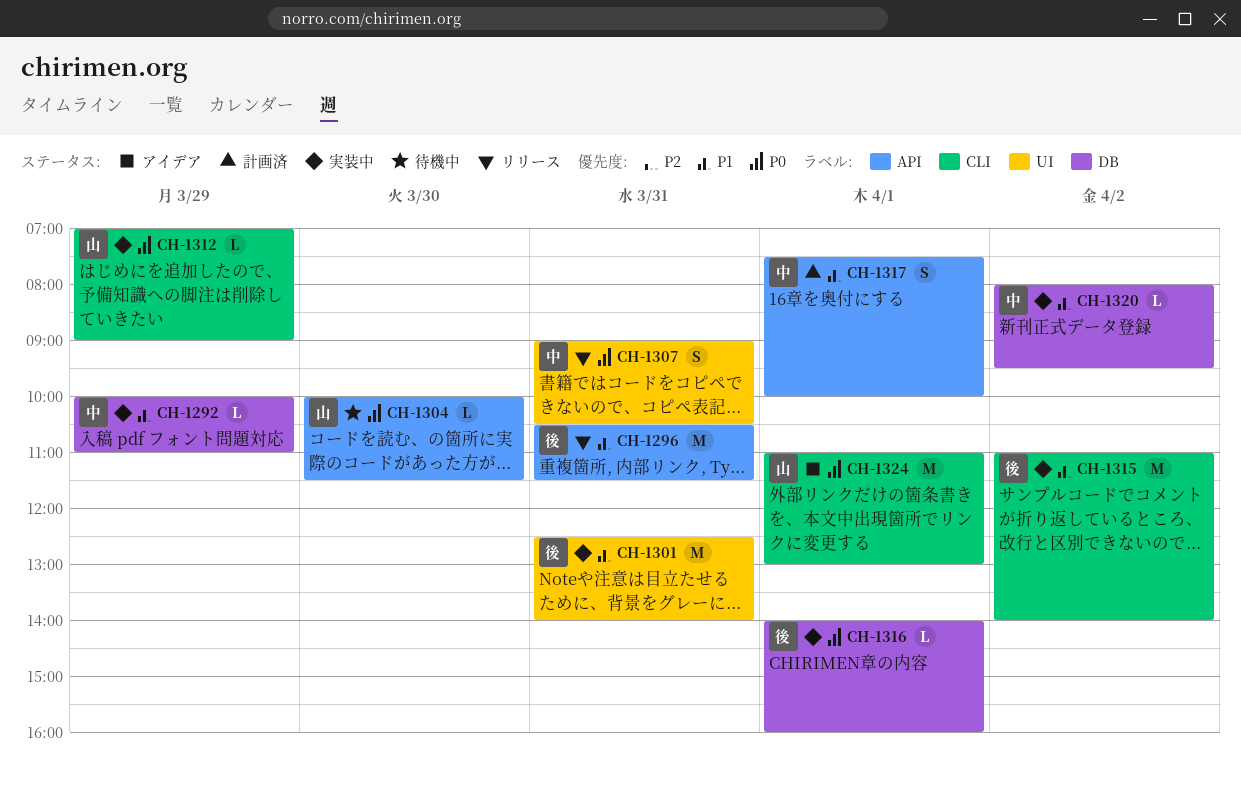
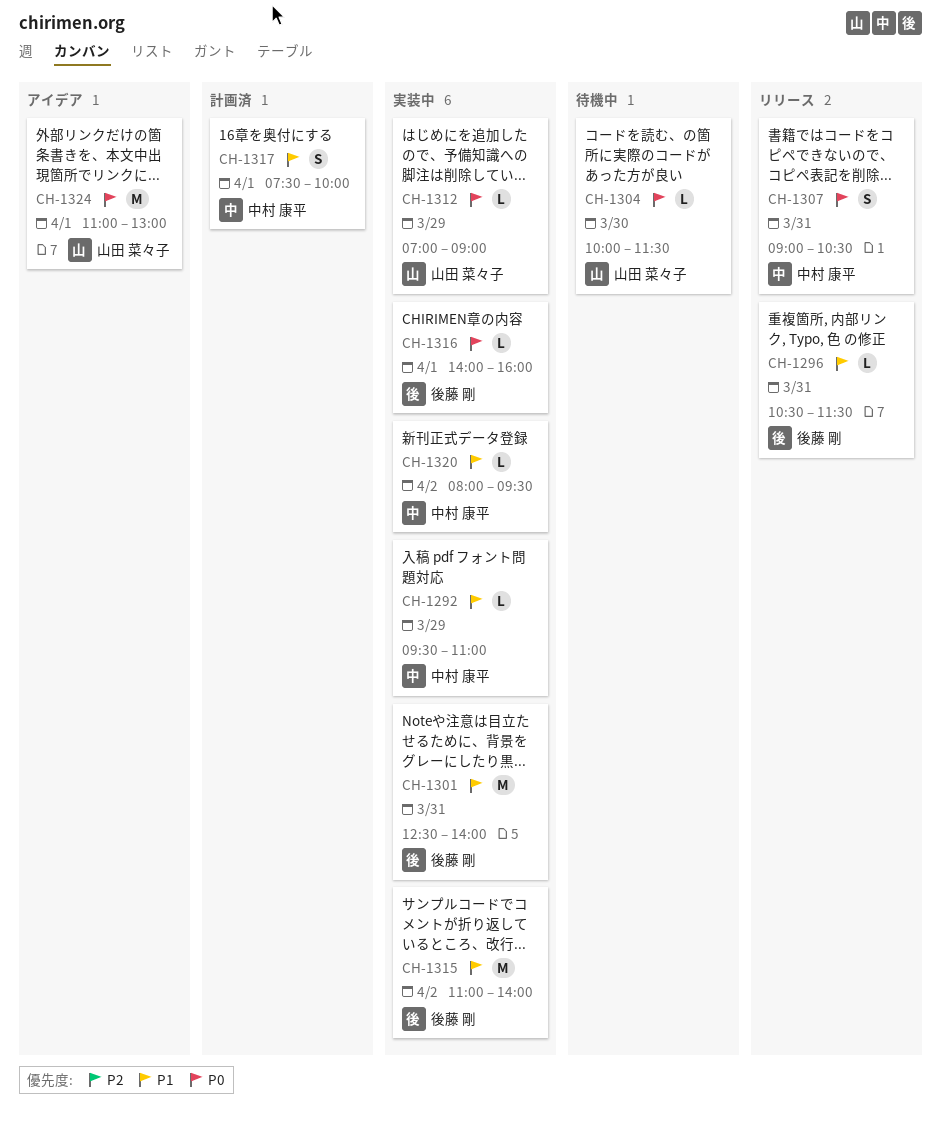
CH-1292, begins: 10:00 -> 09:30
CH-1296, estimate: M -> L

